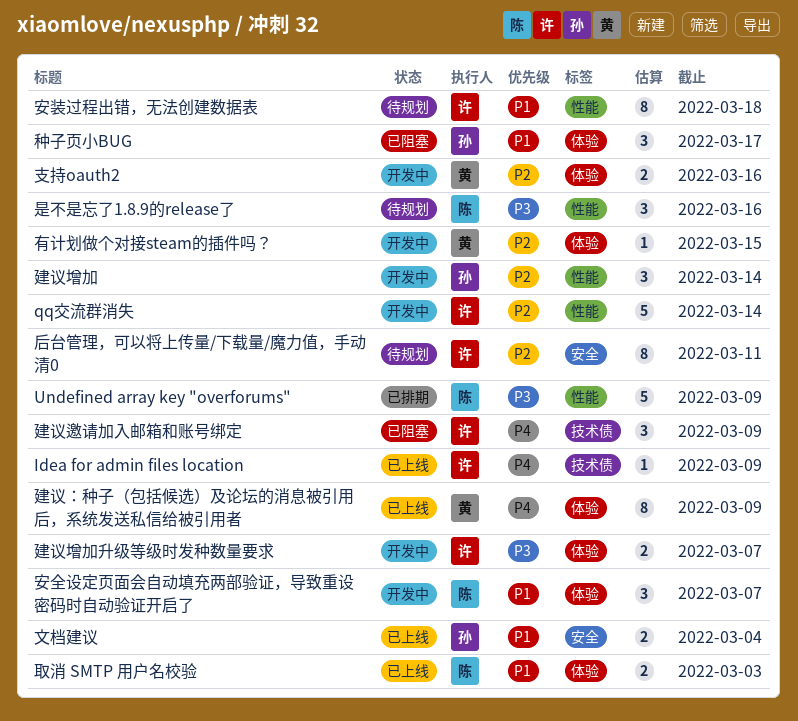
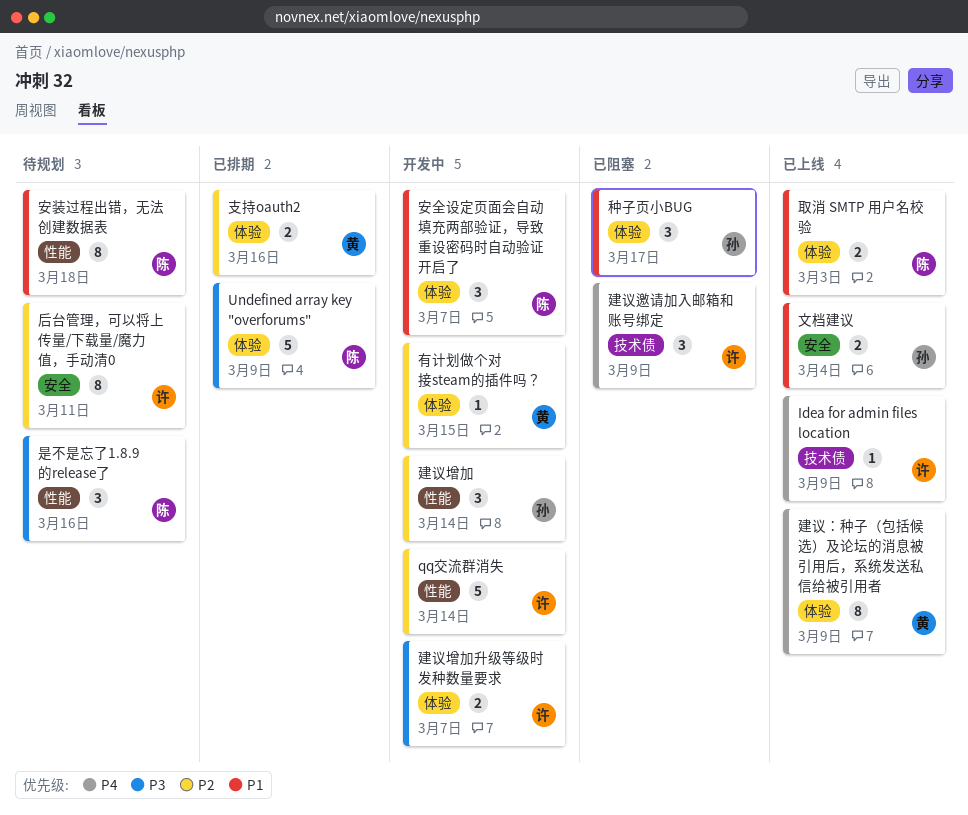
Undefined array key "overforums", label: 性能 -> 体验
安装过程出错，无法创建数据表, owner: 许 -> 陈
支持oauth2, status: 开发中 -> 已排期

